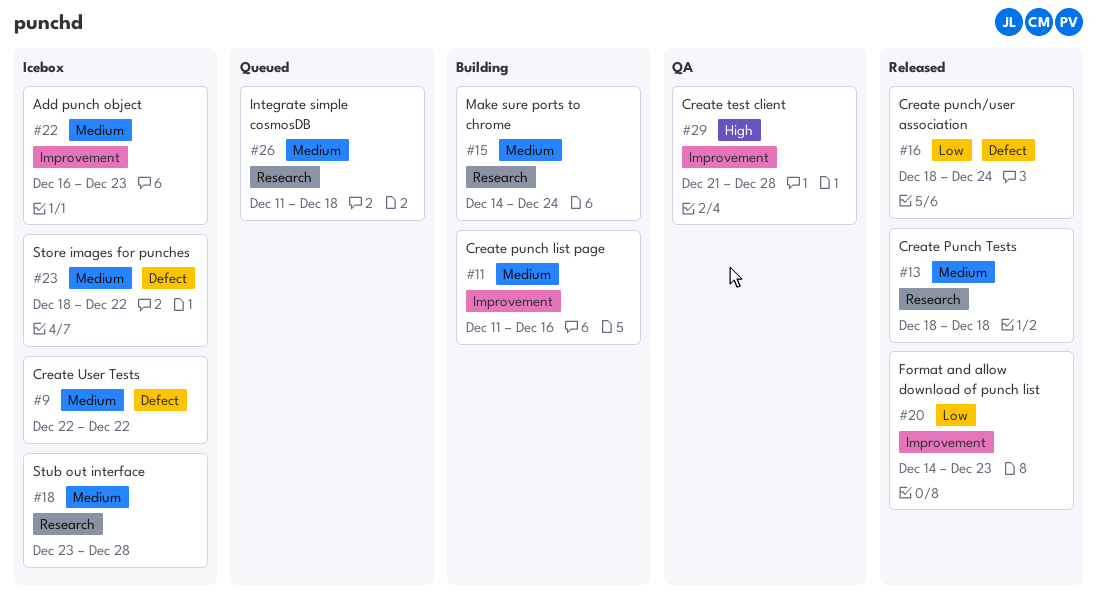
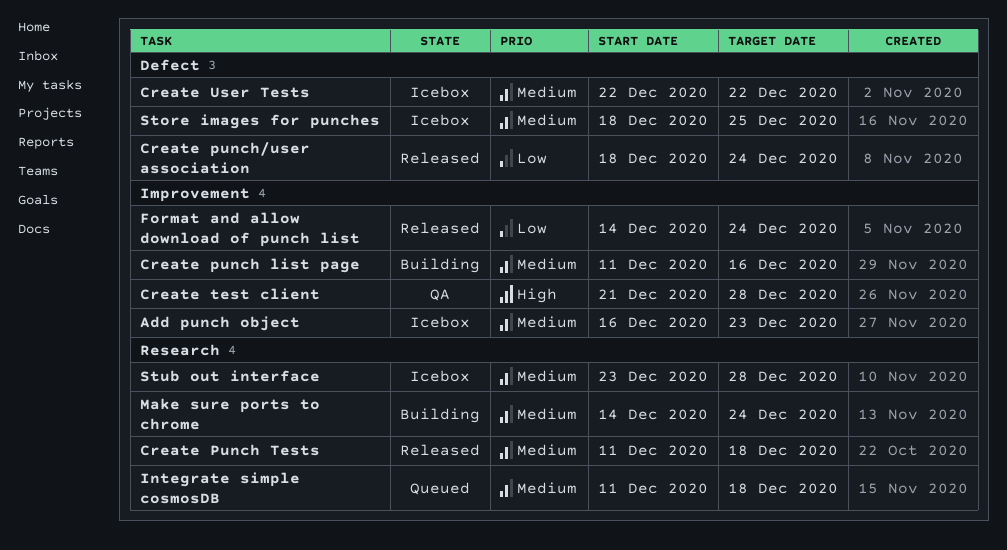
Create Punch Tests, start: Dec 18 -> Dec 11
Format and allow download of punch list, due: Dec 23 -> Dec 24
Store images for punches, due: Dec 22 -> Dec 25

